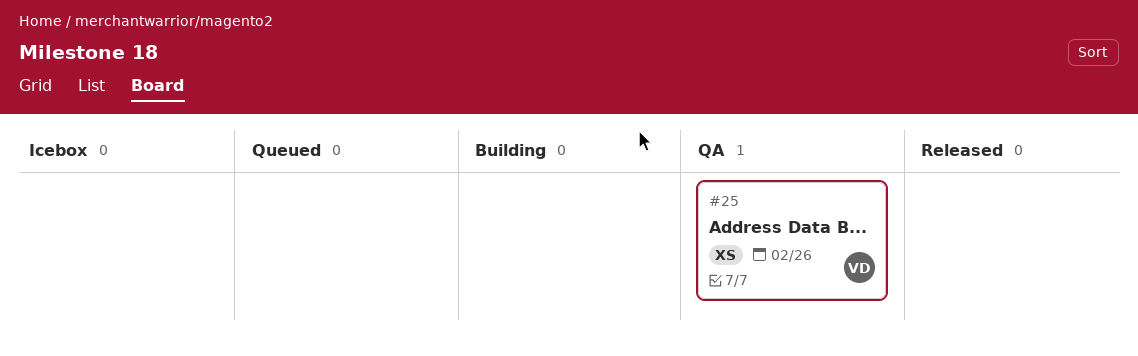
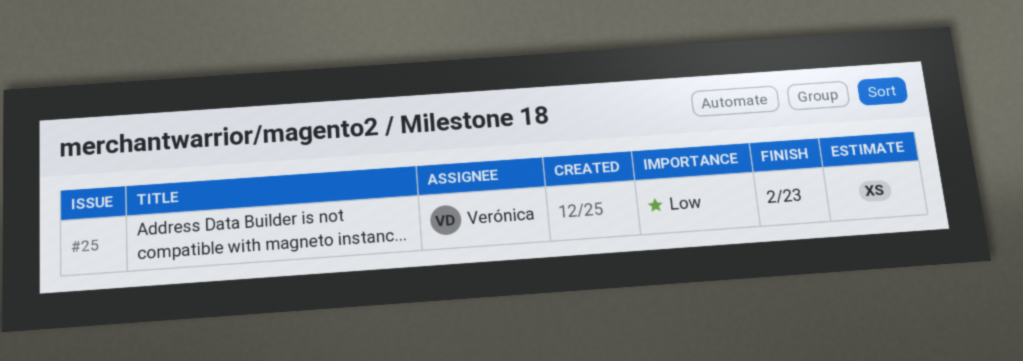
#25, due: Feb 26 -> Feb 23

